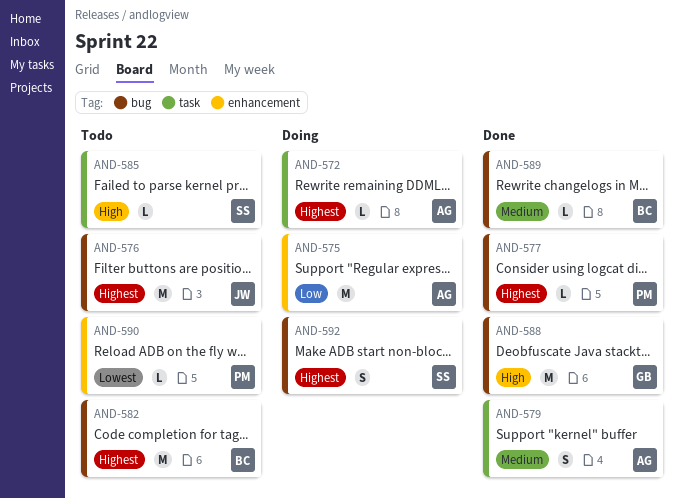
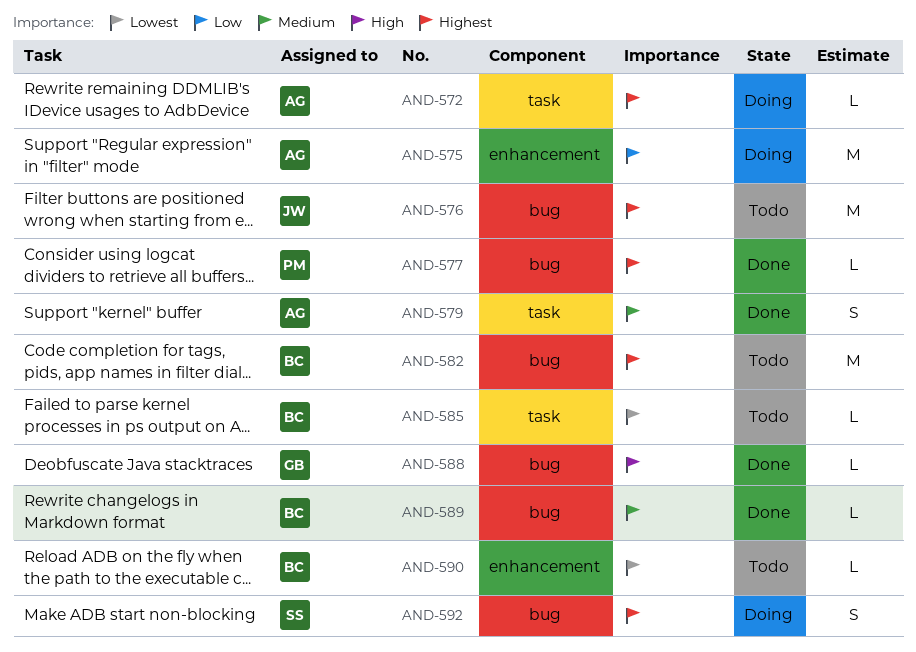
AND-585, owner: SS -> BC
AND-585, priority: High -> Lowest
AND-588, estimate: M -> L
AND-590, owner: PM -> BC

